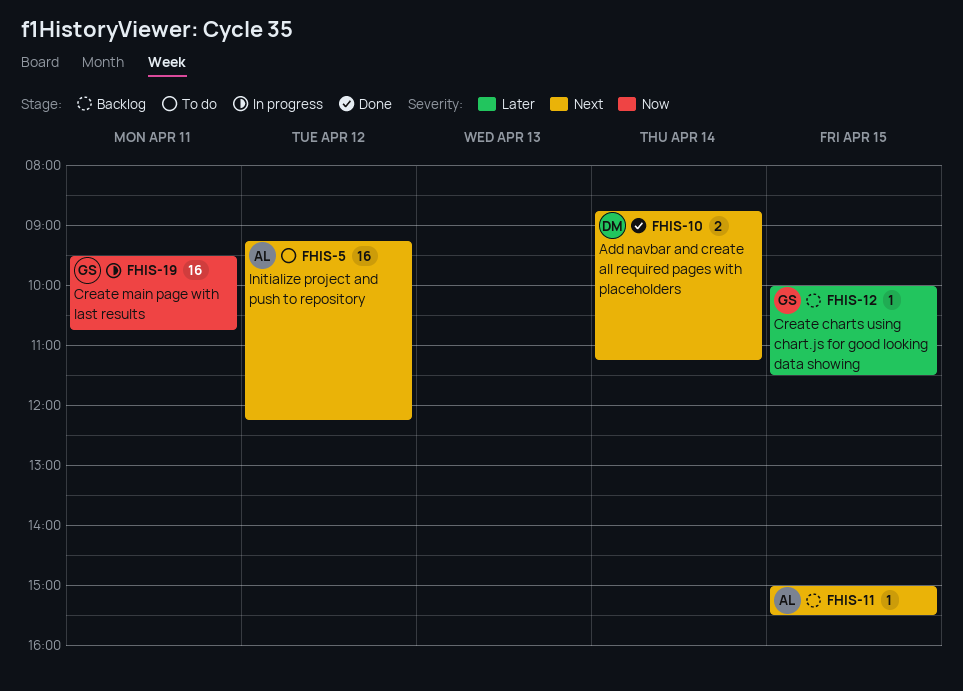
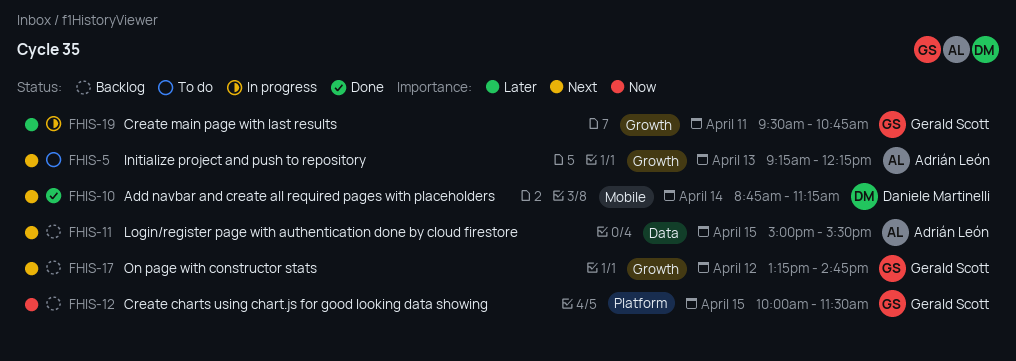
FHIS-5, day: Apr 12 -> Apr 13
FHIS-12, priority: Later -> Now
FHIS-17: none -> present
FHIS-19, priority: Now -> Later

